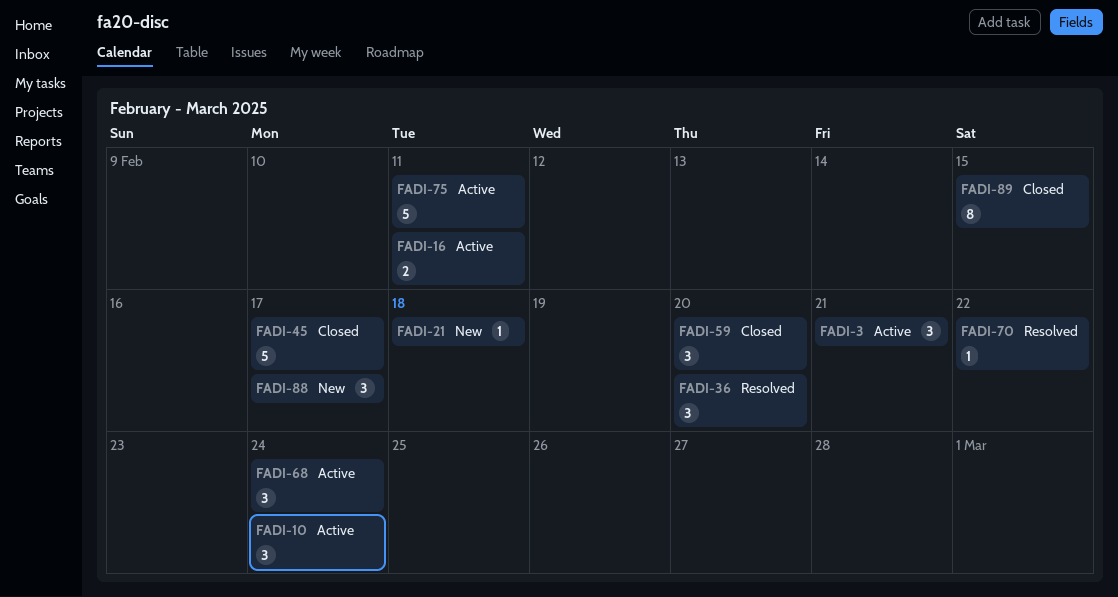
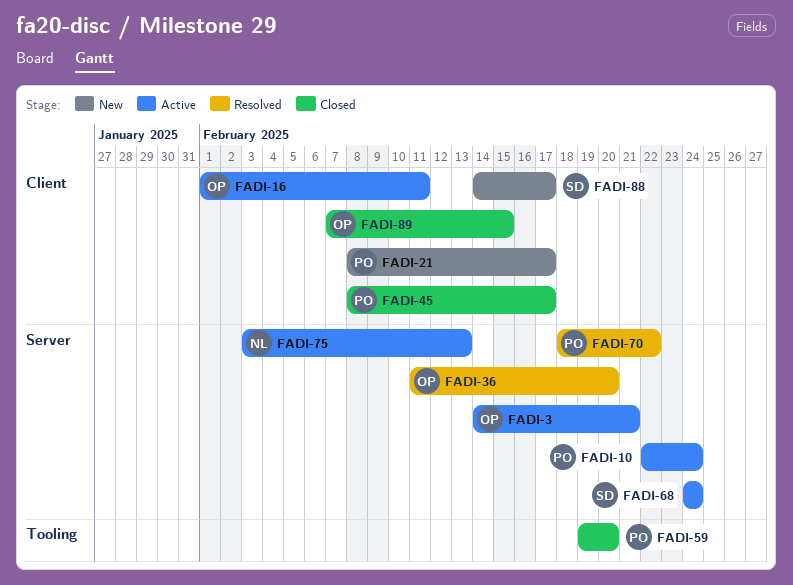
FADI-21, due: Feb 18 -> Feb 17
FADI-75, due: Feb 11 -> Feb 13

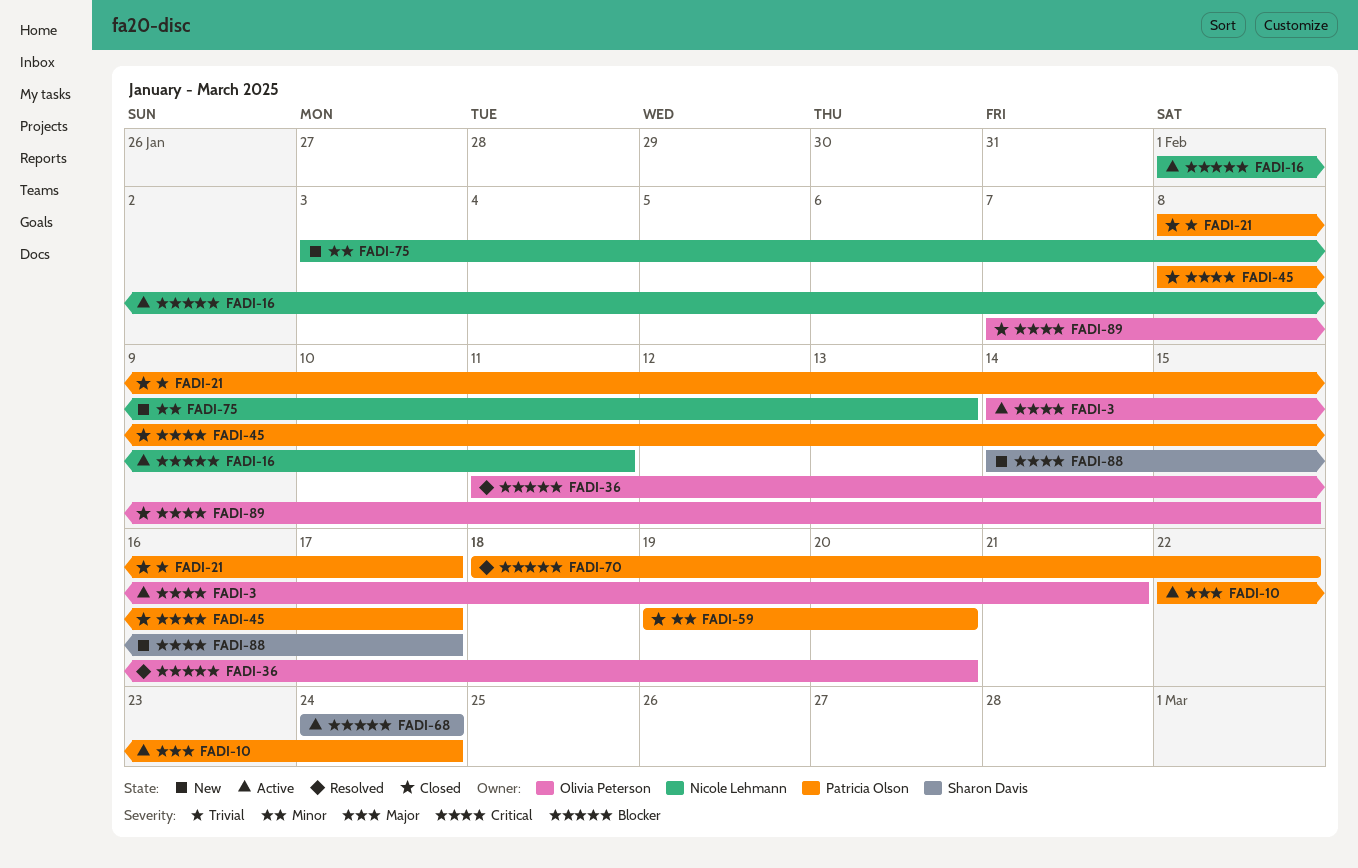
FADI-16, owner: Olivia Peterson -> Nicole Lehmann
FADI-21, status: New -> Closed
FADI-75, status: Active -> New

